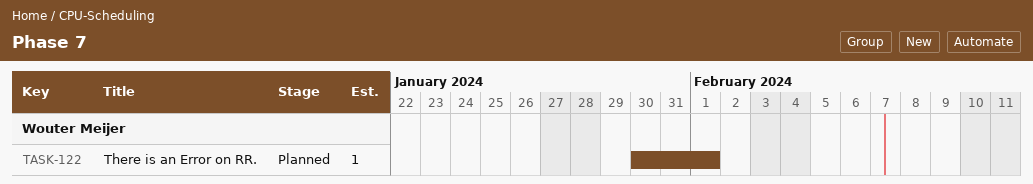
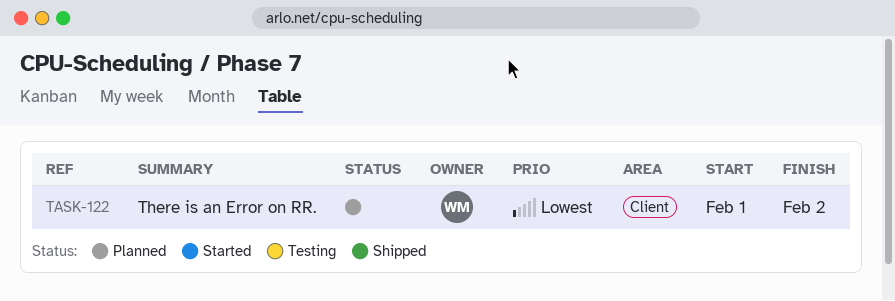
TASK-122, start: Jan 30 -> Feb 1
TASK-122, due: Feb 1 -> Feb 2

